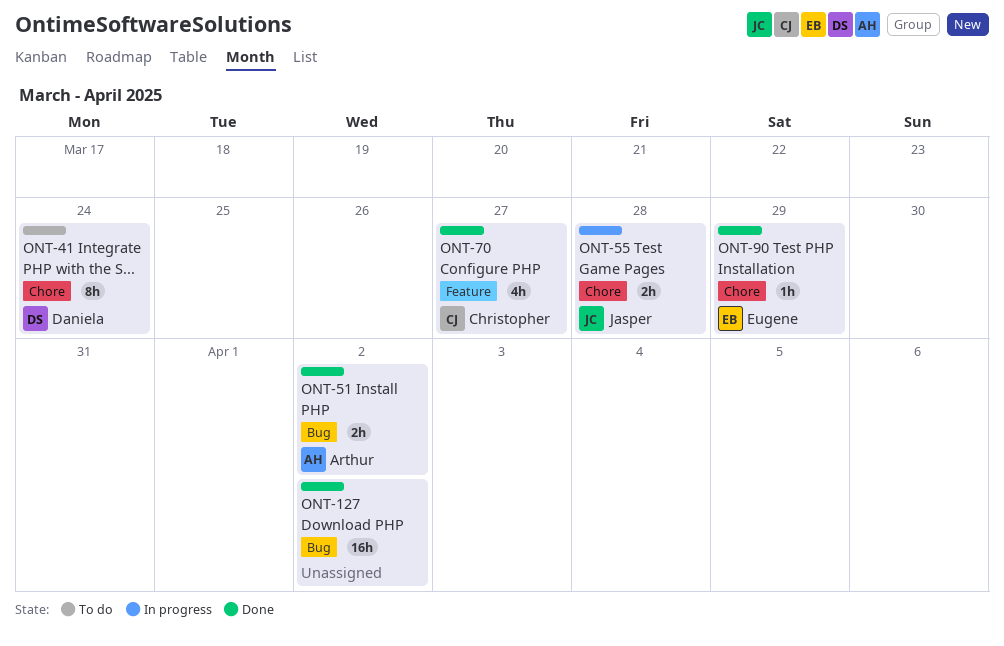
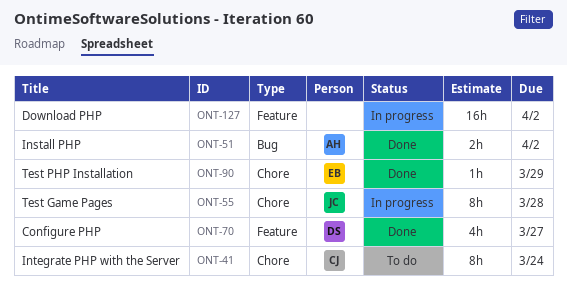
ONT-41, owner: Daniela -> Christopher
ONT-55, estimate: 2h -> 8h
ONT-70, owner: Christopher -> Daniela
ONT-127, status: Done -> In progress
ONT-127, label: Bug -> Feature

